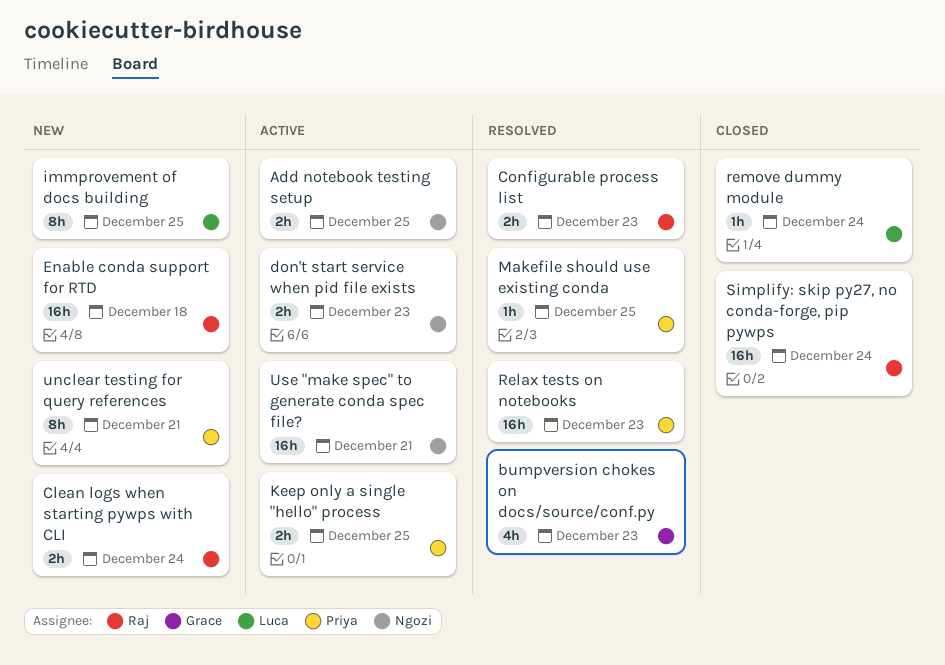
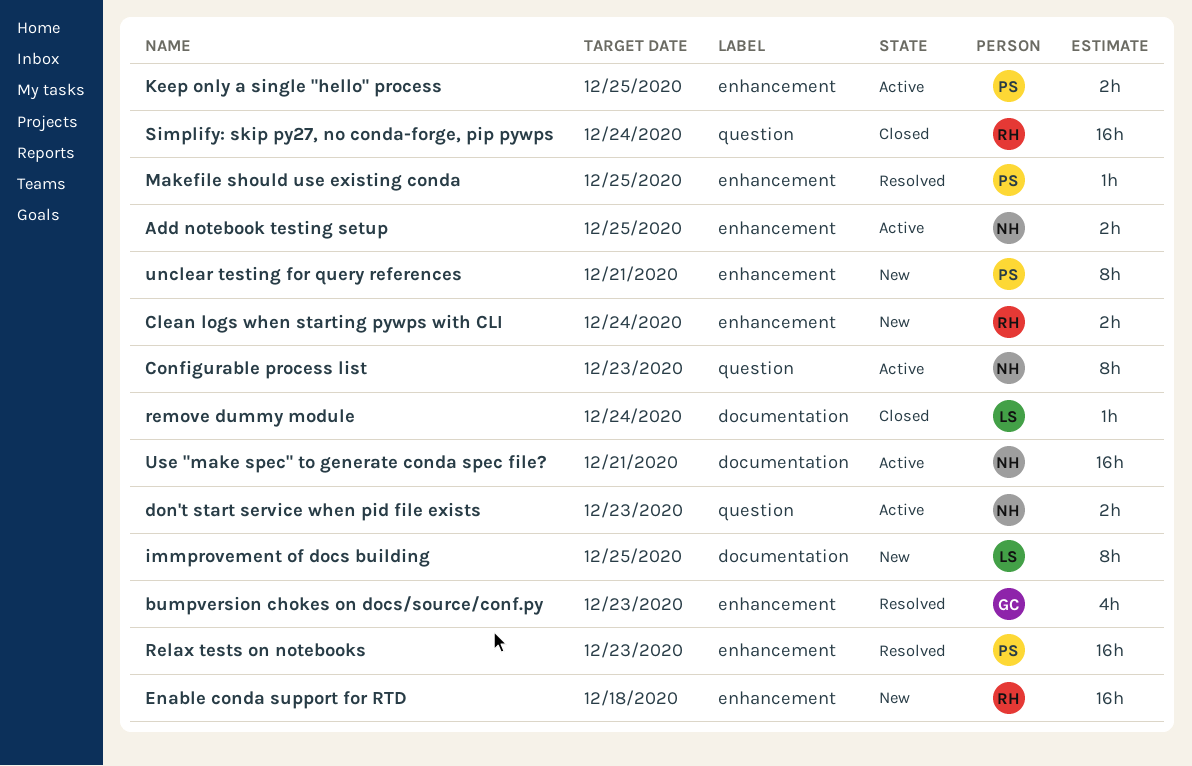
Configurable process list, status: Resolved -> Active
Configurable process list, owner: Raj -> Ngozi
Configurable process list, estimate: 2h -> 8h

